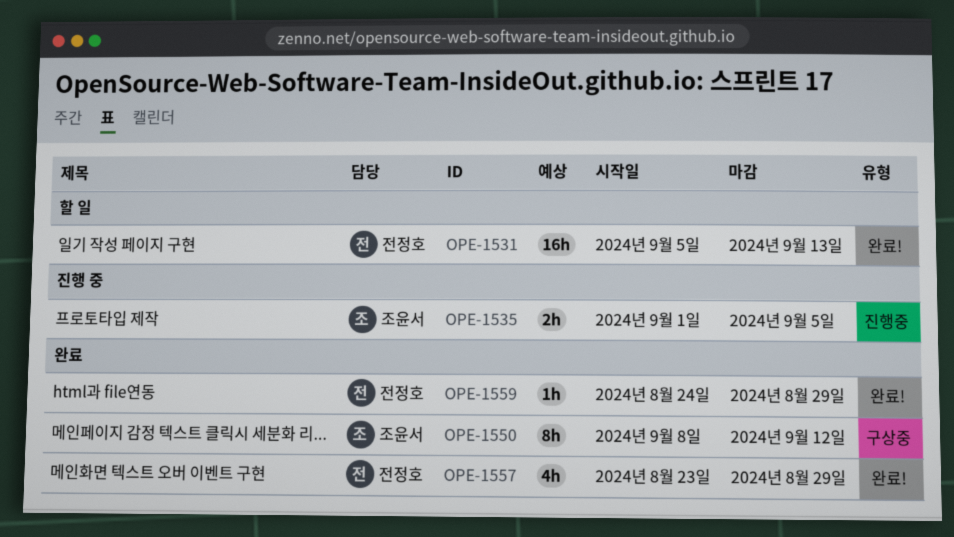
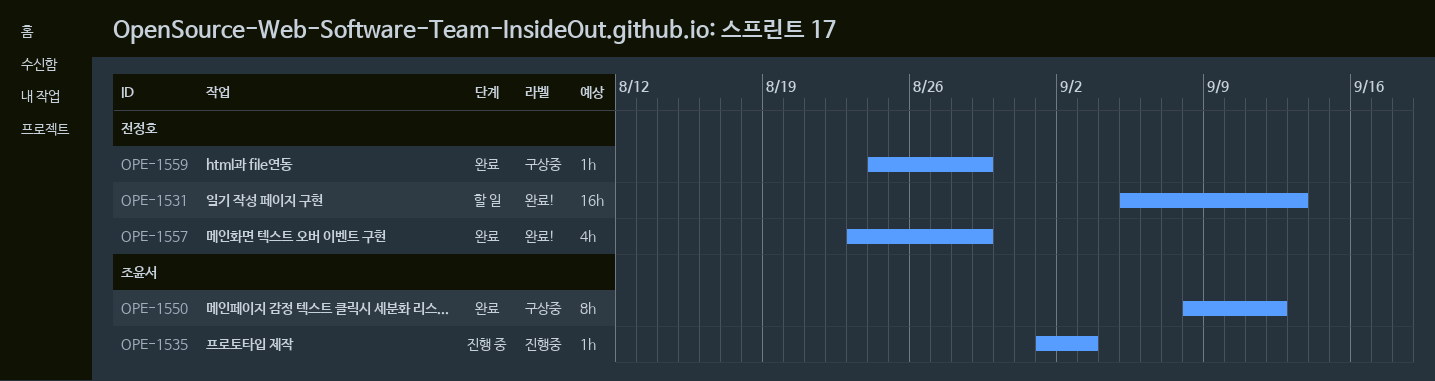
OPE-1535, estimate: 2h -> 1h
OPE-1535, due: Sep 5 -> Sep 3
OPE-1559, label: 완료! -> 구상중

